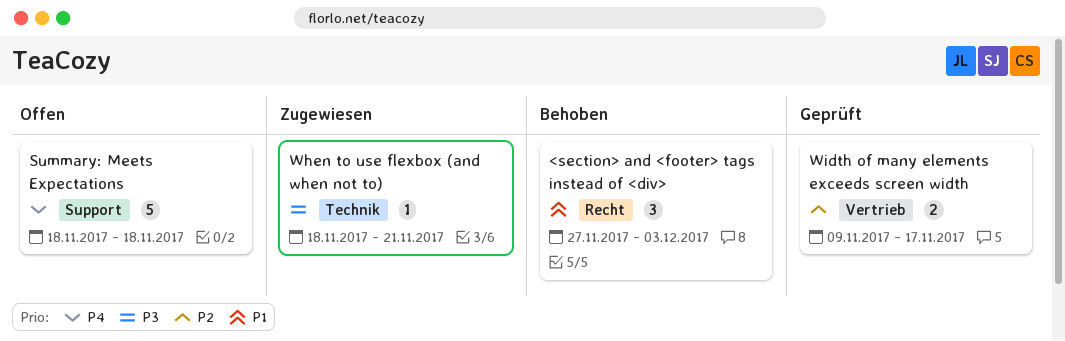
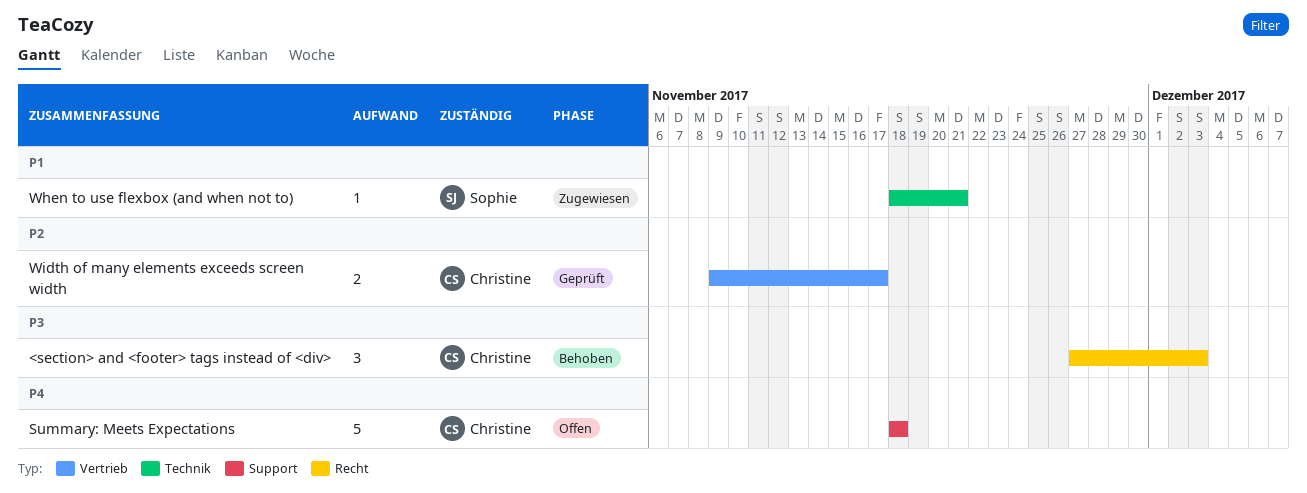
<section> and <footer> tags instead of <div>, priority: P1 -> P3
When to use flexbox (and when not to), priority: P3 -> P1

